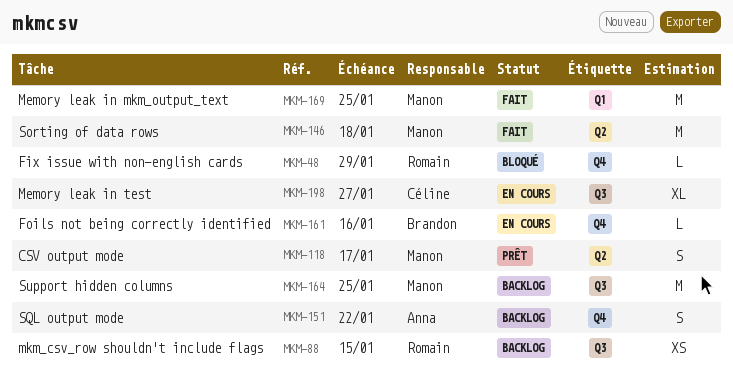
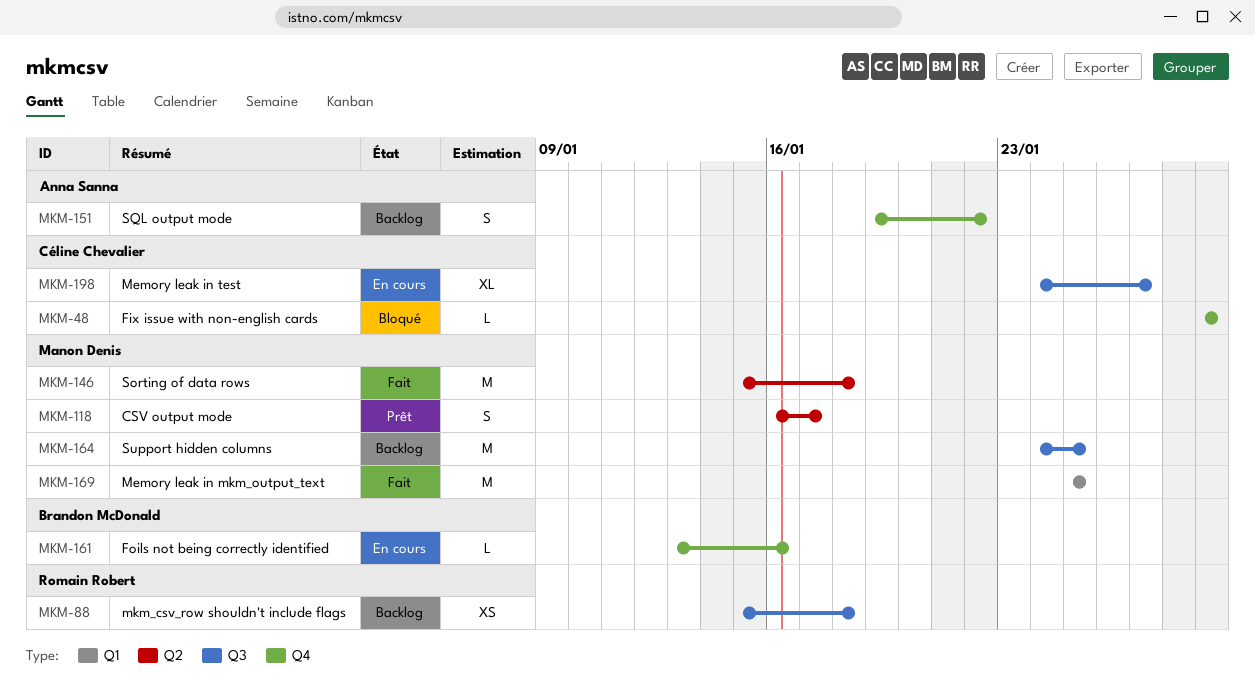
MKM-48, owner: Romain Robert -> Céline Chevalier
MKM-88, due: Jan 15 -> Jan 18

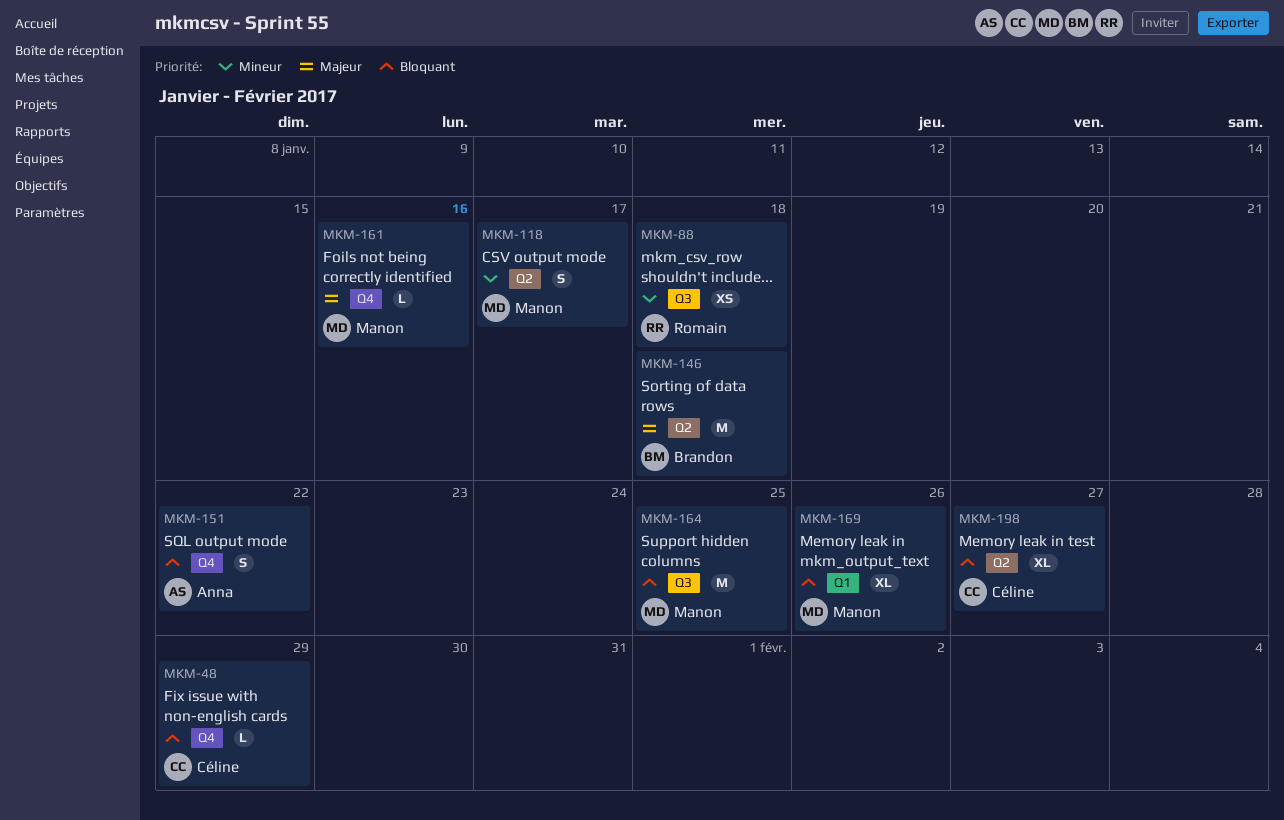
MKM-146, owner: Manon Denis -> Brandon McDonald
MKM-161, owner: Brandon McDonald -> Manon Denis
MKM-169, estimate: M -> XL
MKM-169, due: Jan 25 -> Jan 26
MKM-198, label: Q3 -> Q2

